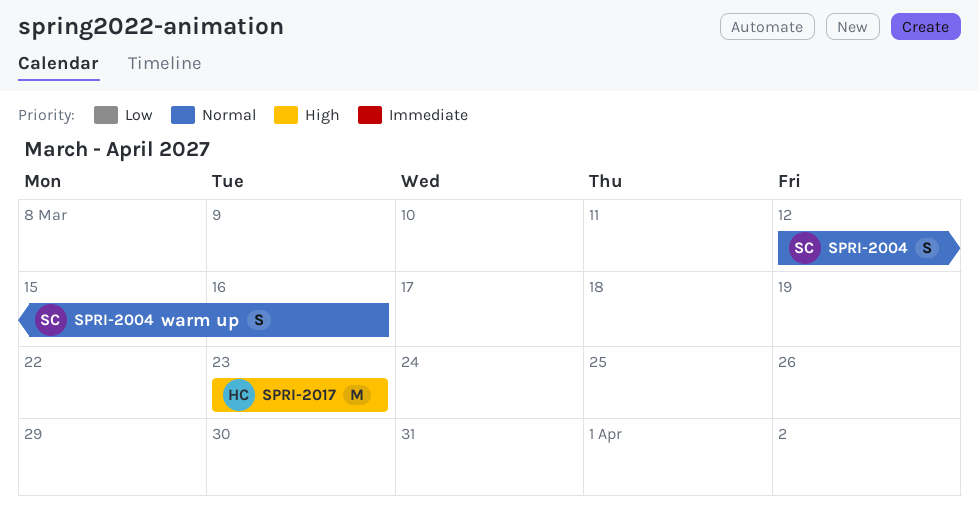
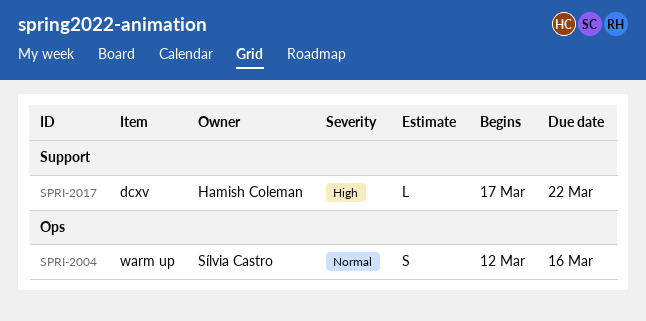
SPRI-2017, estimate: M -> L
SPRI-2017, start: Mar 23 -> Mar 17
SPRI-2017, due: Mar 23 -> Mar 22

